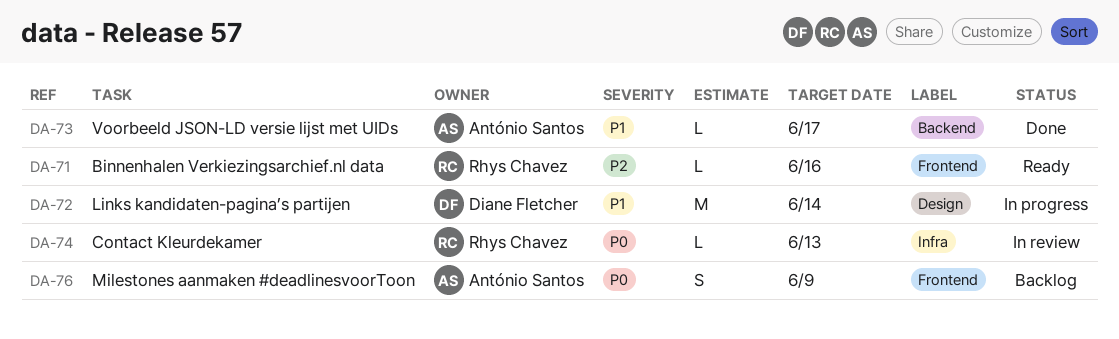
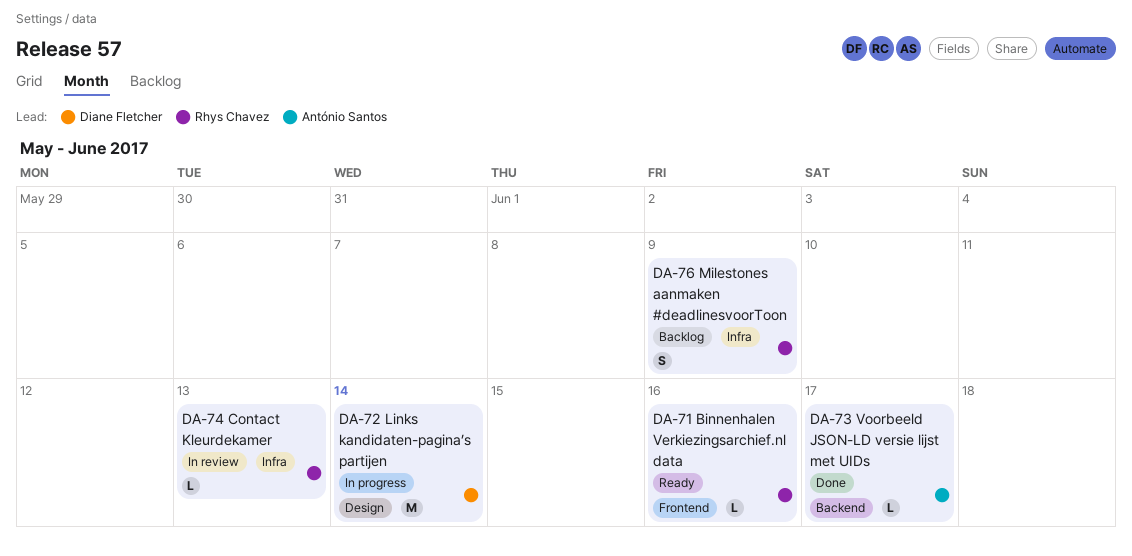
DA-76, owner: António Santos -> Rhys Chavez
DA-76, label: Frontend -> Infra

